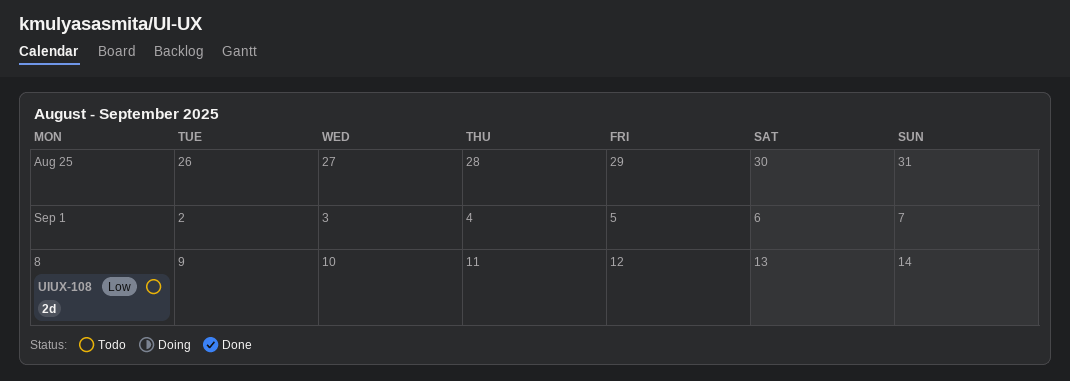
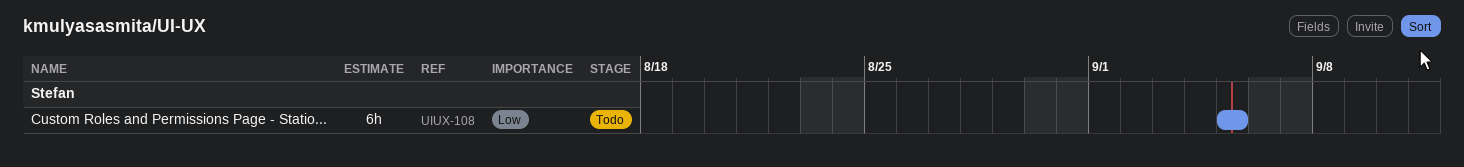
UIUX-108, estimate: 2d -> 6h
UIUX-108, due: Sep 8 -> Sep 5

